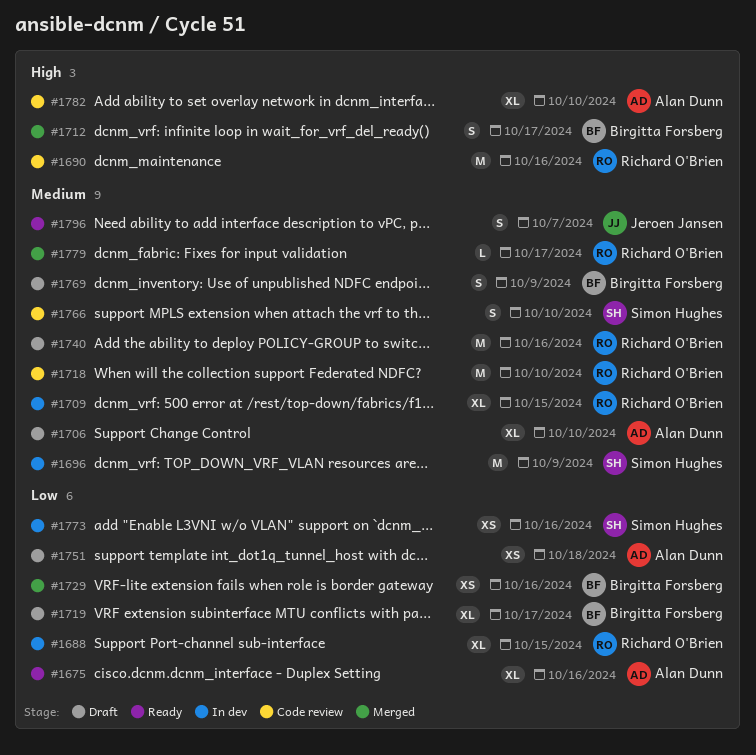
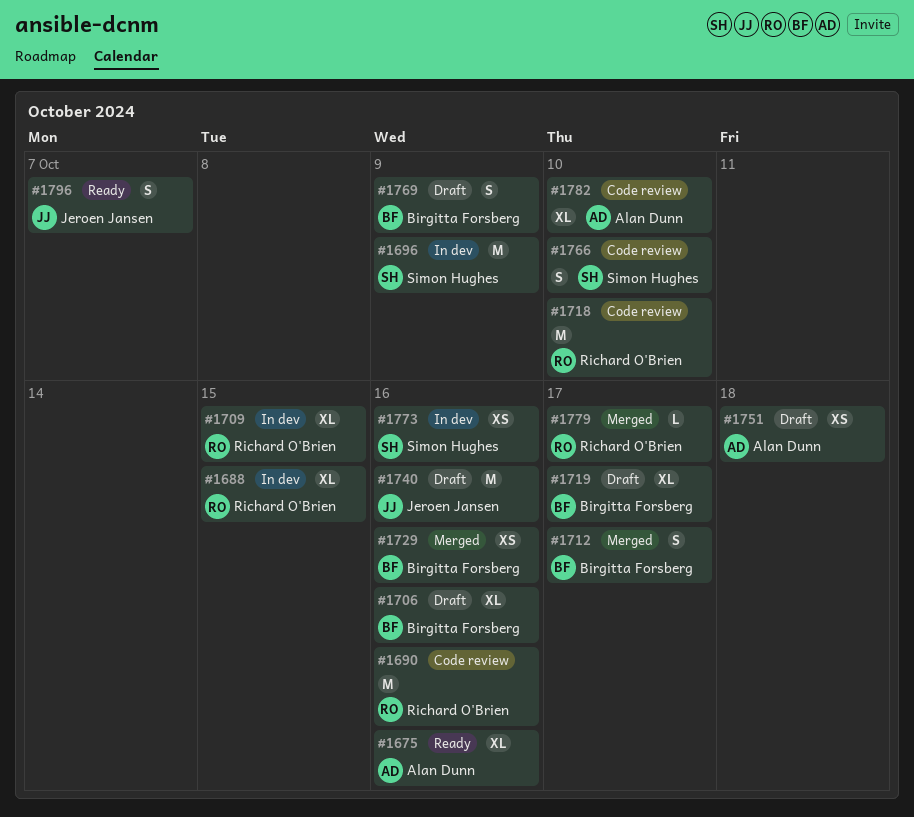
#1706, owner: Alan Dunn -> Birgitta Forsberg
#1706, due: Oct 10 -> Oct 16
#1740, owner: Richard O'Brien -> Jeroen Jansen

